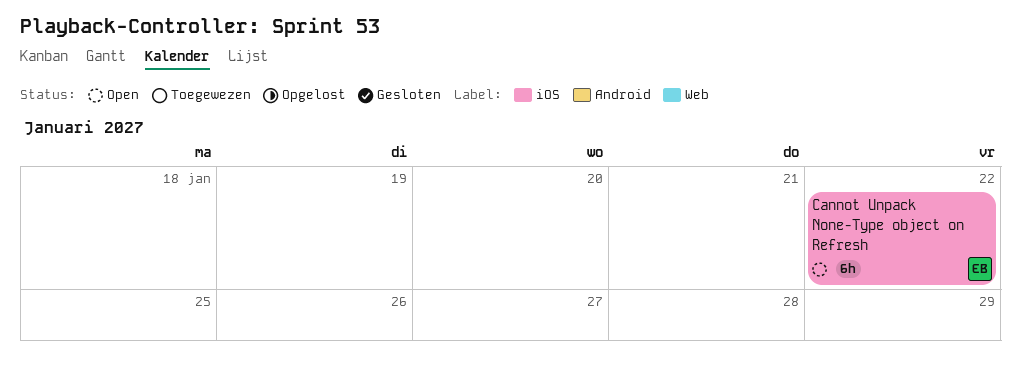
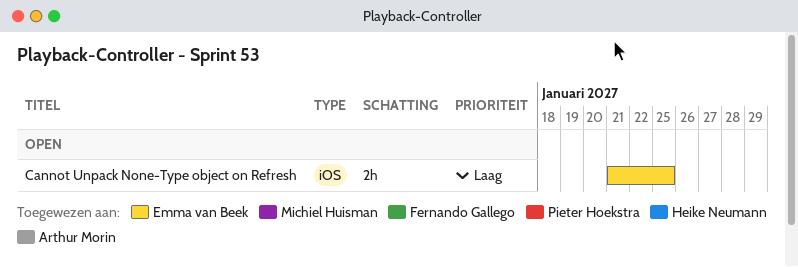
Cannot Unpack None-Type object on Refresh, estimate: 6h -> 2h
Cannot Unpack None-Type object on Refresh, due: Jan 22 -> Jan 25

